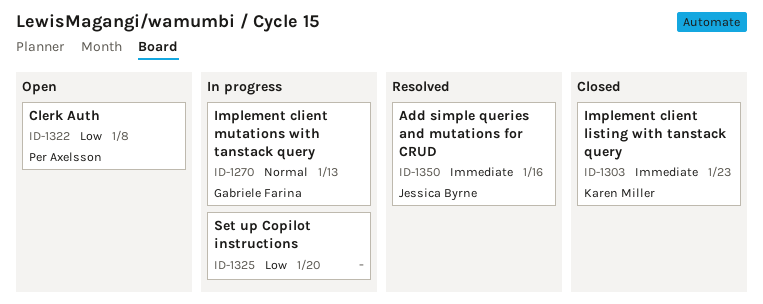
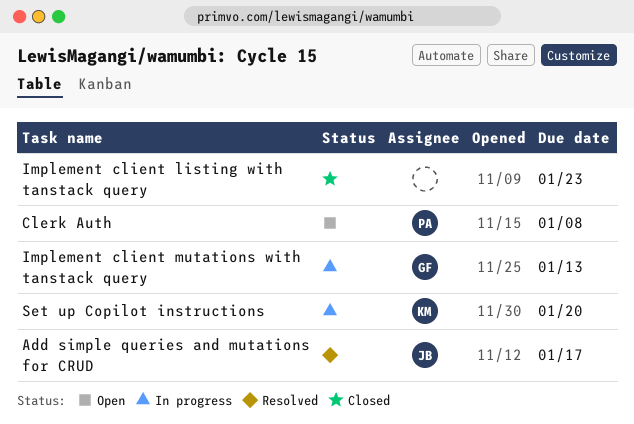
Add simple queries and mutations for CRUD, due: Jan 16 -> Jan 17
Implement client listing with tanstack query, owner: Karen Miller -> none
Set up Copilot instructions, owner: none -> Karen Miller

